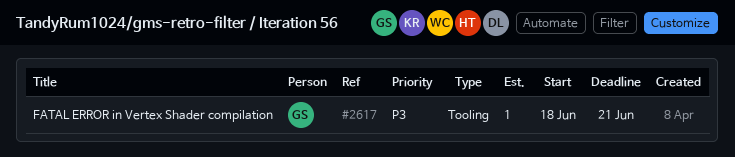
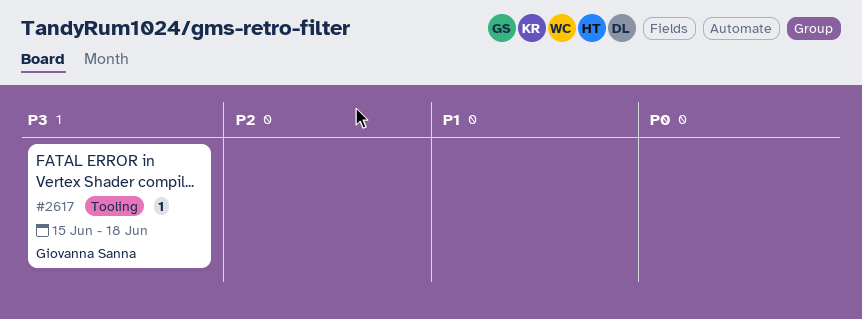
#2617, start: Jun 18 -> Jun 15
#2617, due: Jun 21 -> Jun 18

